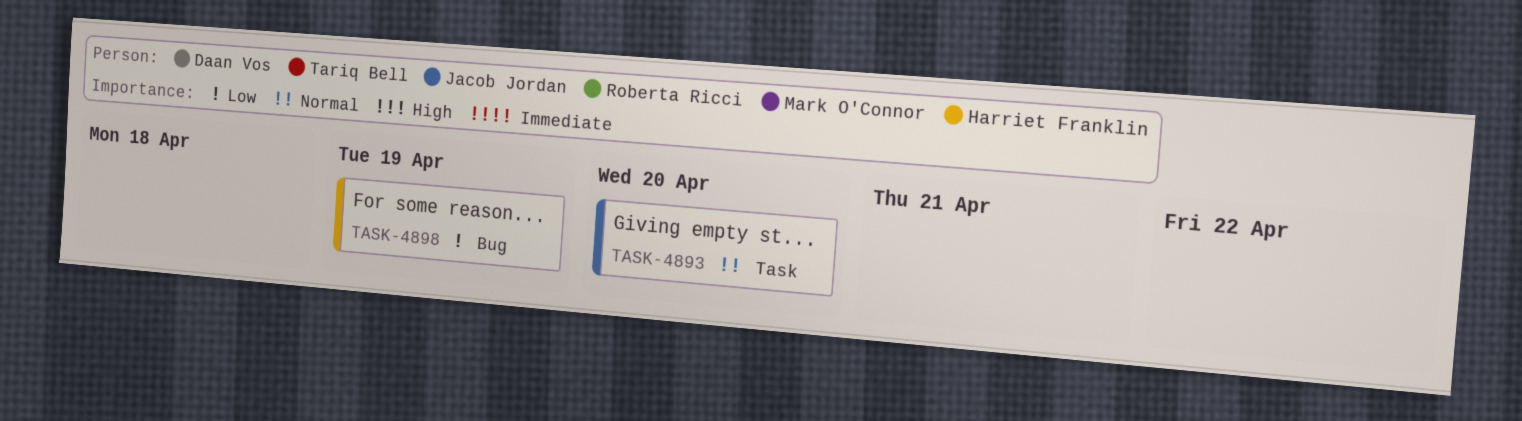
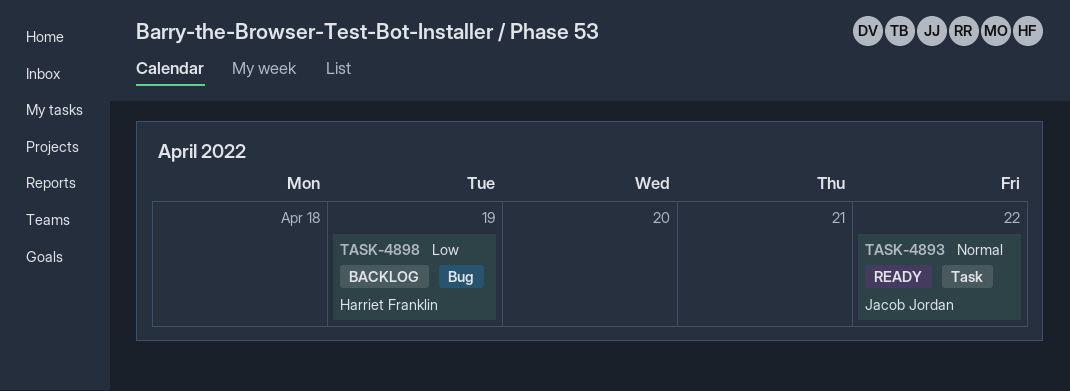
TASK-4893, due: Apr 20 -> Apr 22

